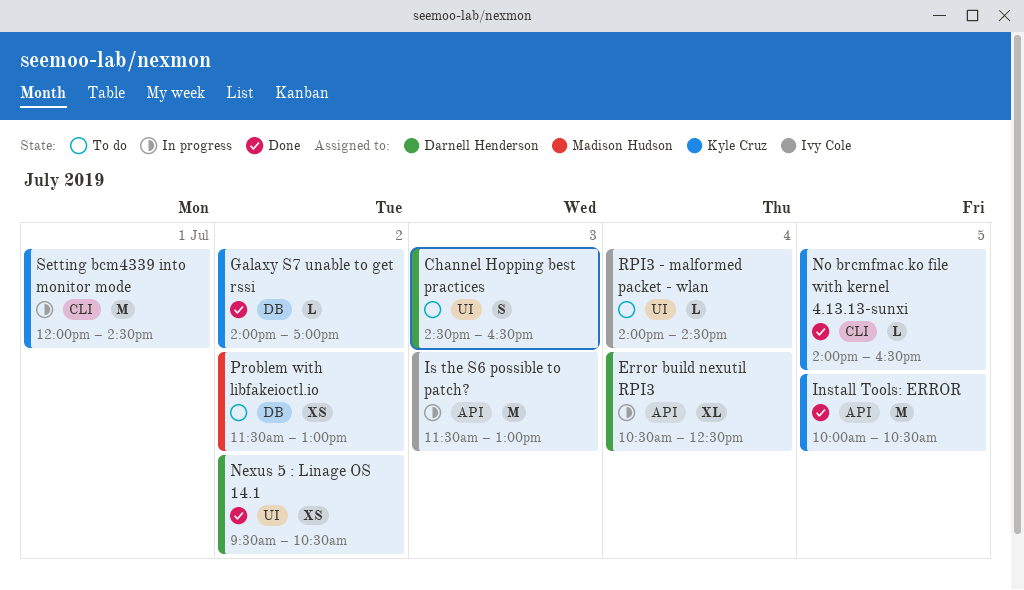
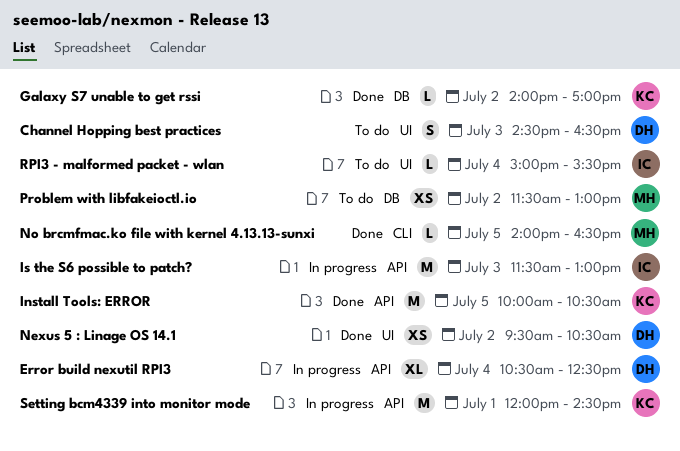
No brcmfmac.ko file with kernel 4.13.13-sunxi, owner: Kyle Cruz -> Madison Hudson
RPI3 - malformed packet - wlan, begins: 14:00 -> 15:00
RPI3 - malformed packet - wlan, ends: 14:30 -> 15:30
Setting bcm4339 into monitor mode, label: CLI -> API

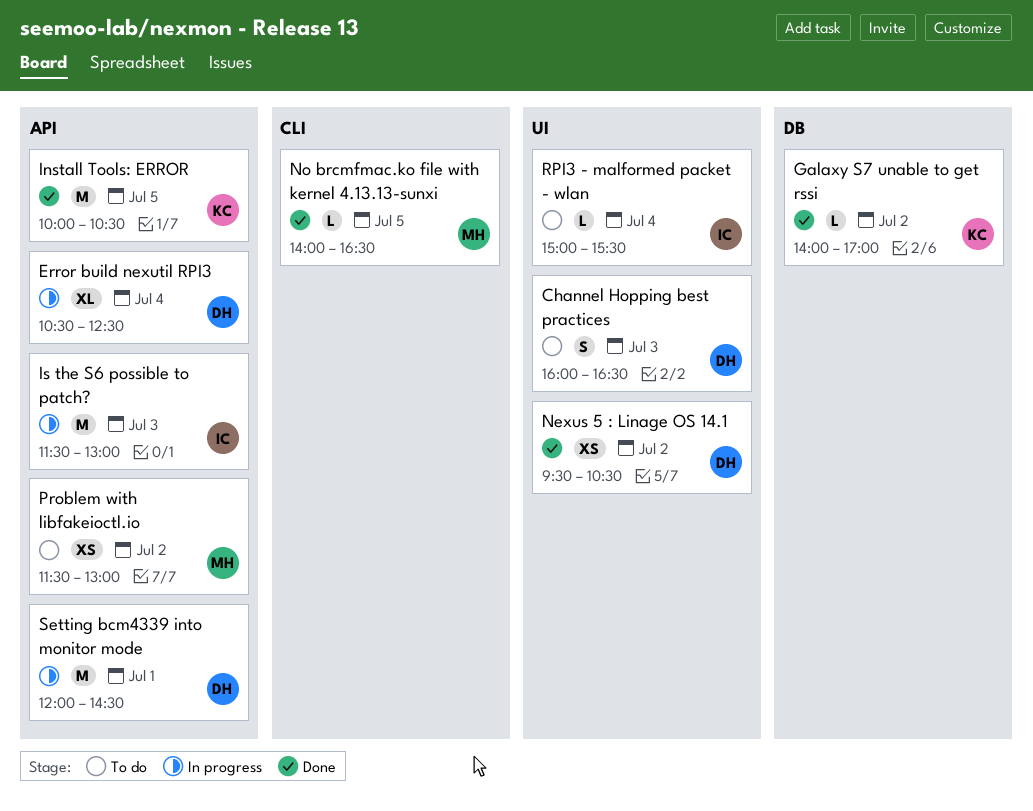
Channel Hopping best practices, begins: 14:30 -> 16:00
Problem with libfakeioctl.io, label: DB -> API
Setting bcm4339 into monitor mode, owner: KC -> DH

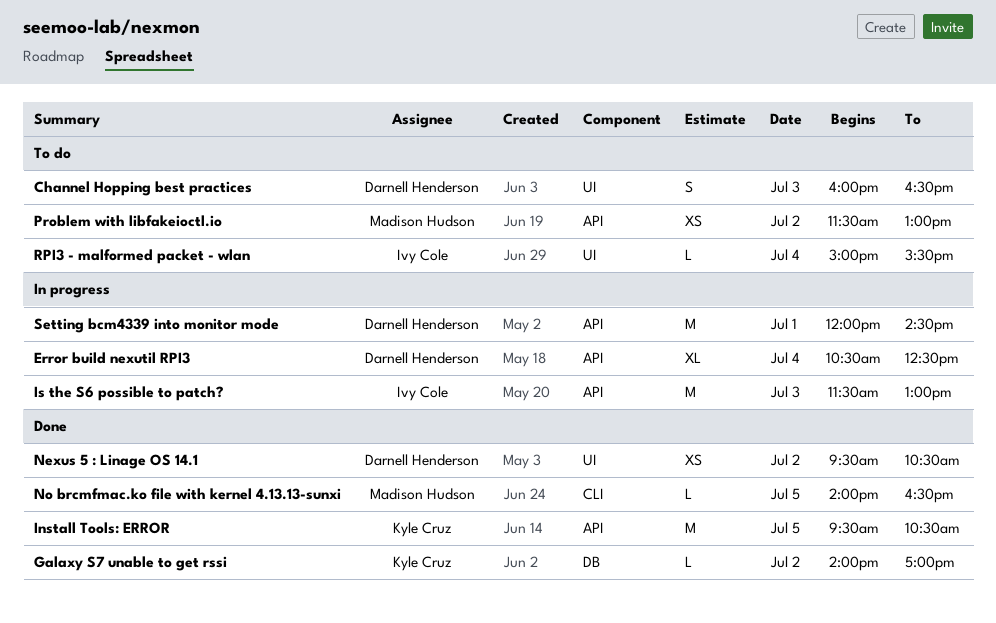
Install Tools: ERROR, begins: 10:00 -> 09:30

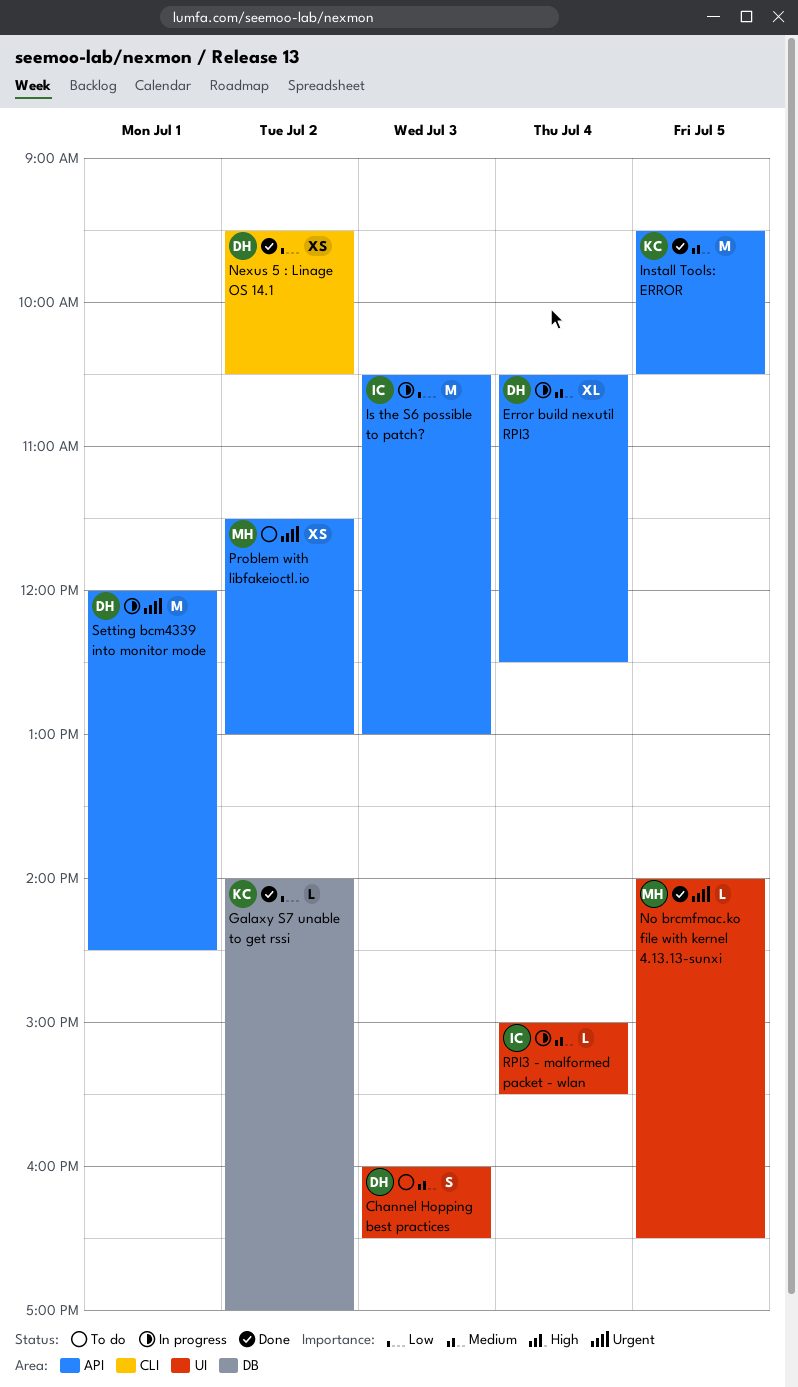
Is the S6 possible to patch?, begins: 11:30 -> 10:30
Nexus 5 : Linage OS 14.1, label: UI -> CLI
No brcmfmac.ko file with kernel 4.13.13-sunxi, label: CLI -> UI
RPI3 - malformed packet - wlan, status: To do -> In progress

